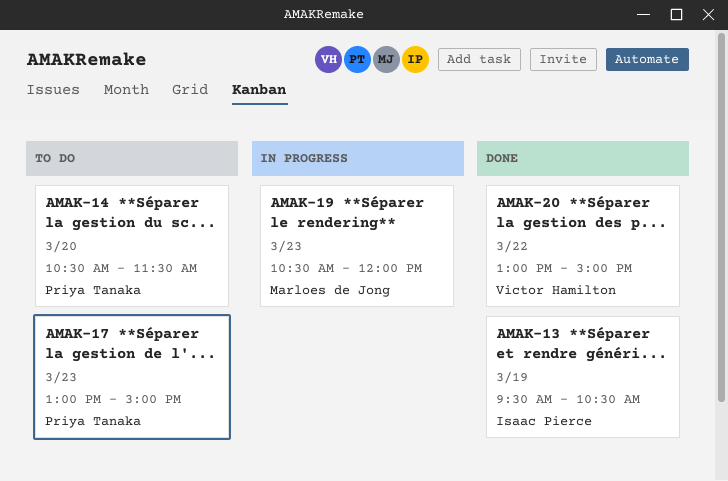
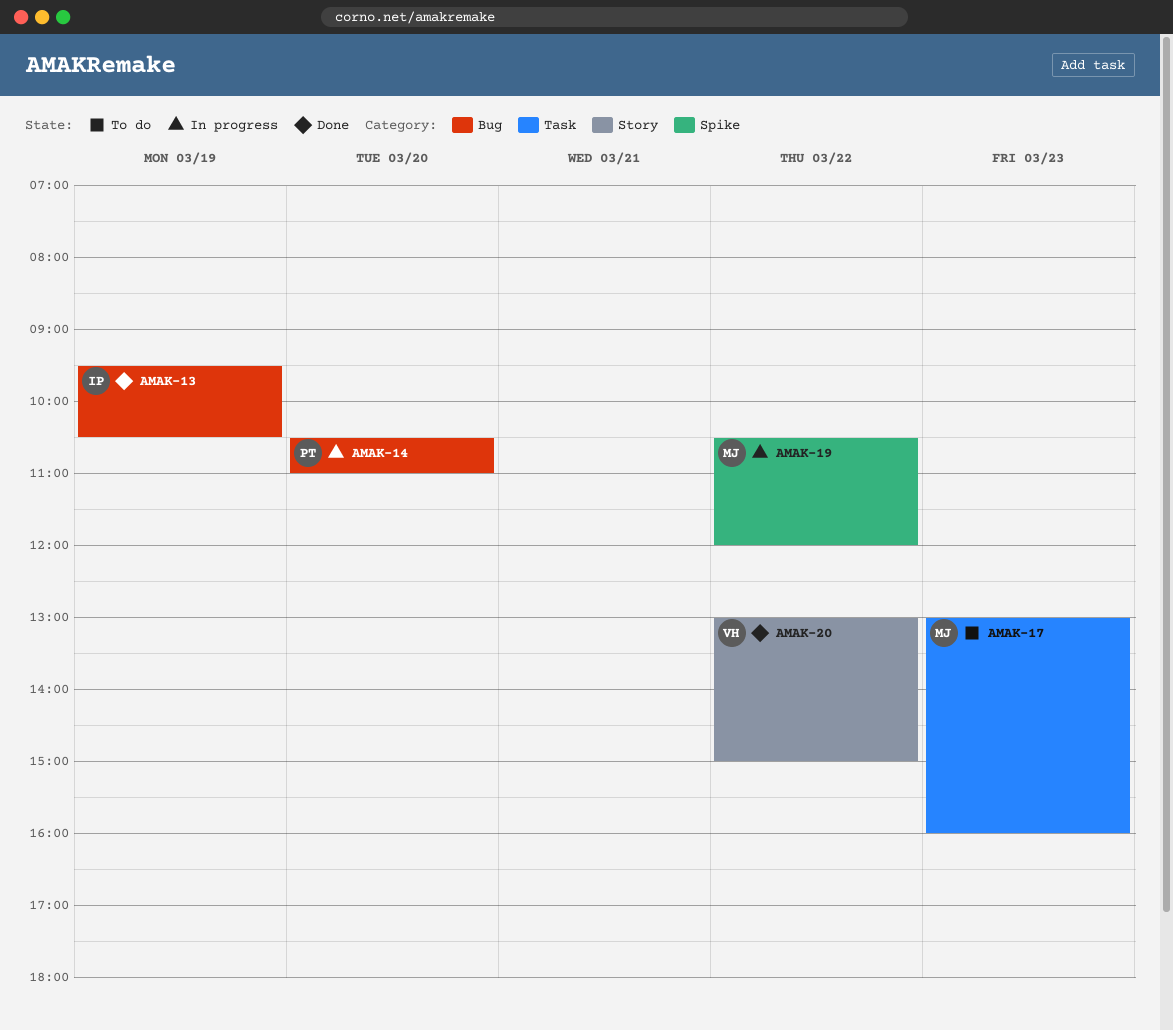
AMAK-14, status: To do -> In progress
AMAK-14, ends: 11:30 -> 11:00
AMAK-17, owner: Priya Tanaka -> Marloes de Jong
AMAK-17, ends: 15:00 -> 16:00
AMAK-19, day: Mar 23 -> Mar 22

